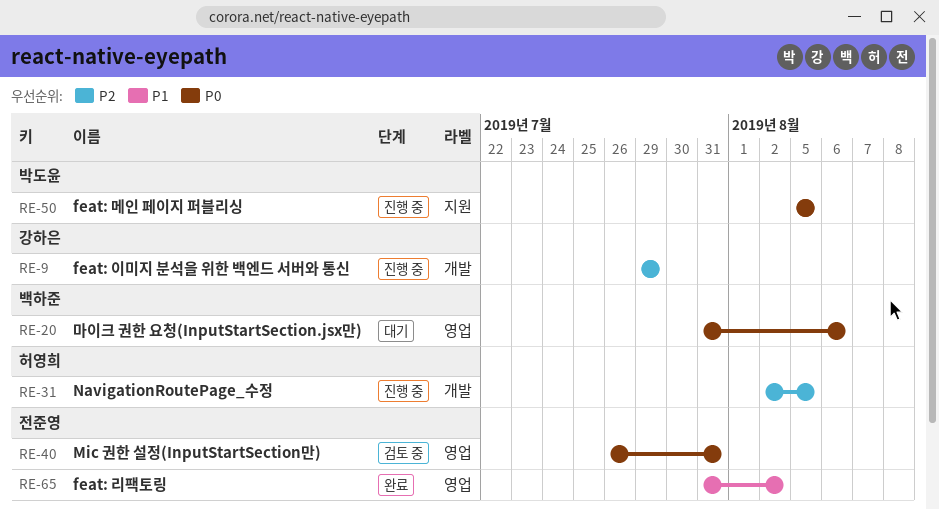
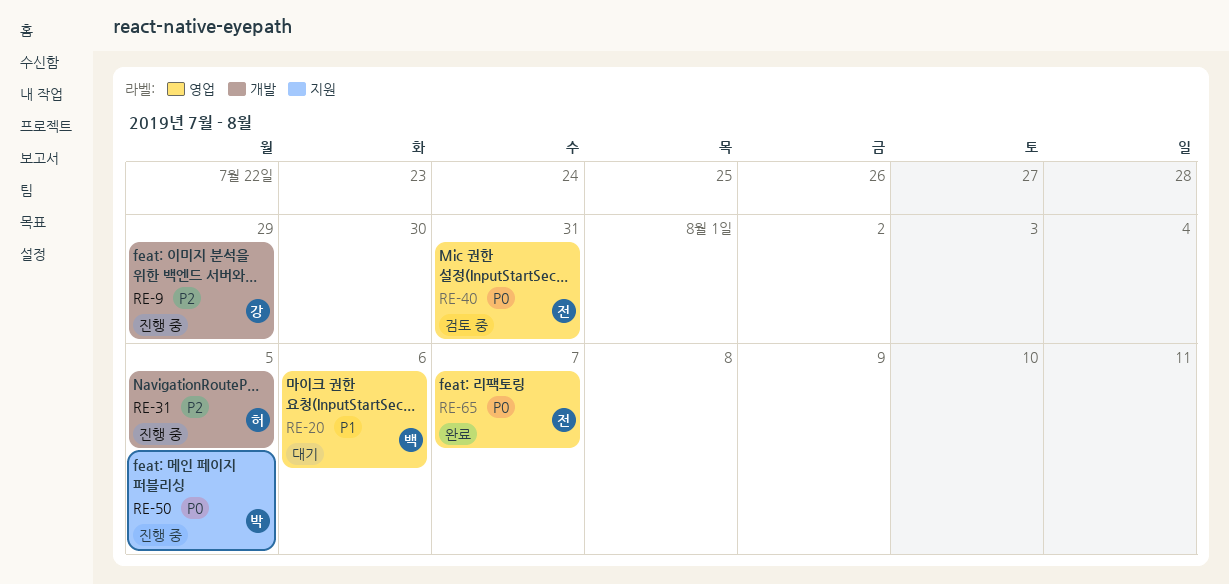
RE-20, priority: P0 -> P1
RE-65, priority: P1 -> P0
RE-65, due: Aug 2 -> Aug 7

